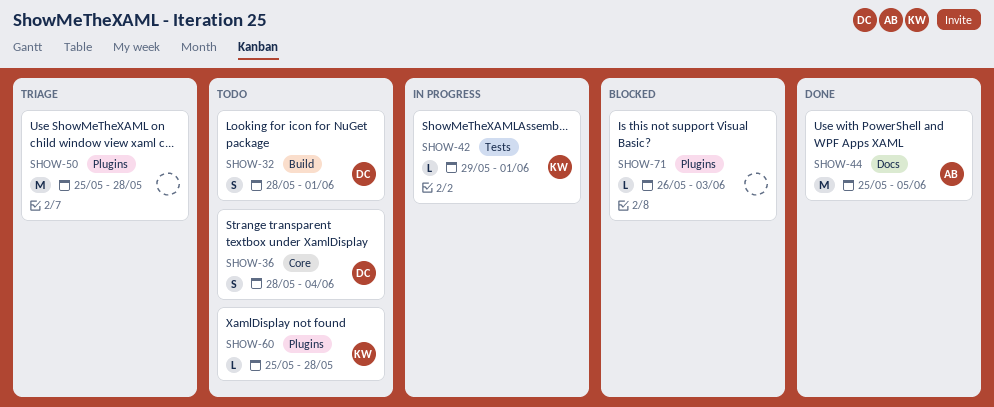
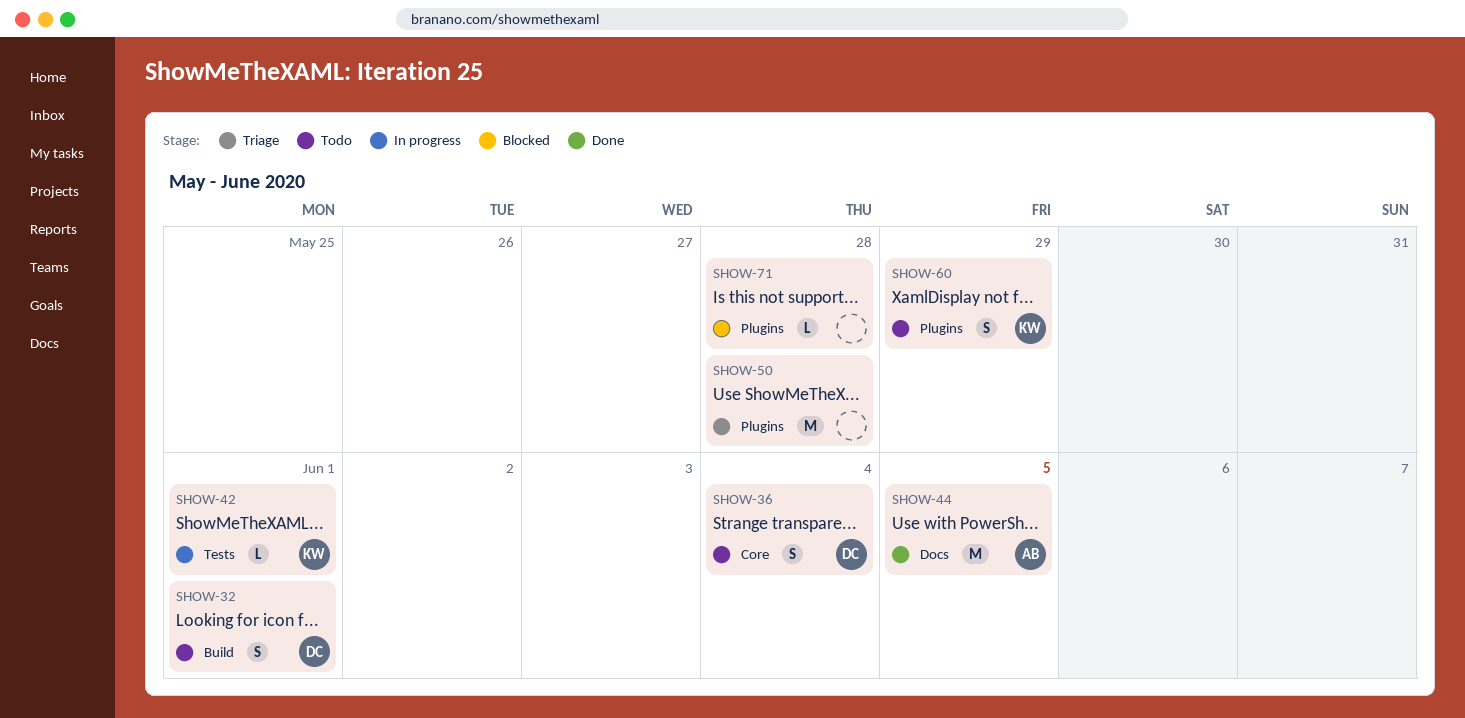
SHOW-60, estimate: L -> S
SHOW-60, due: May 28 -> May 29
SHOW-71, due: Jun 3 -> May 28

